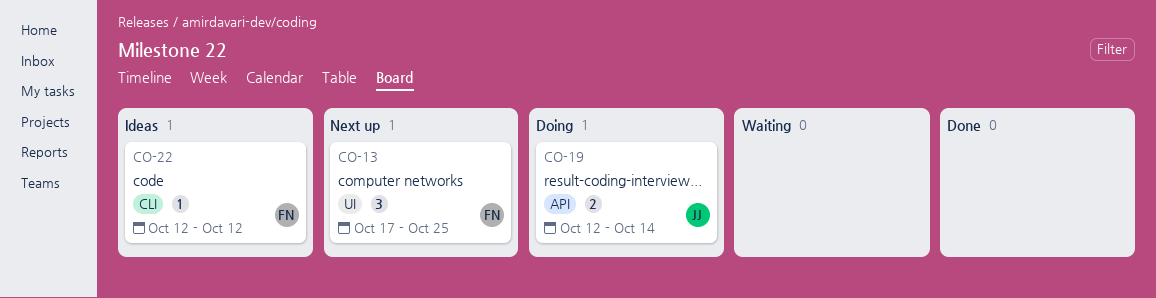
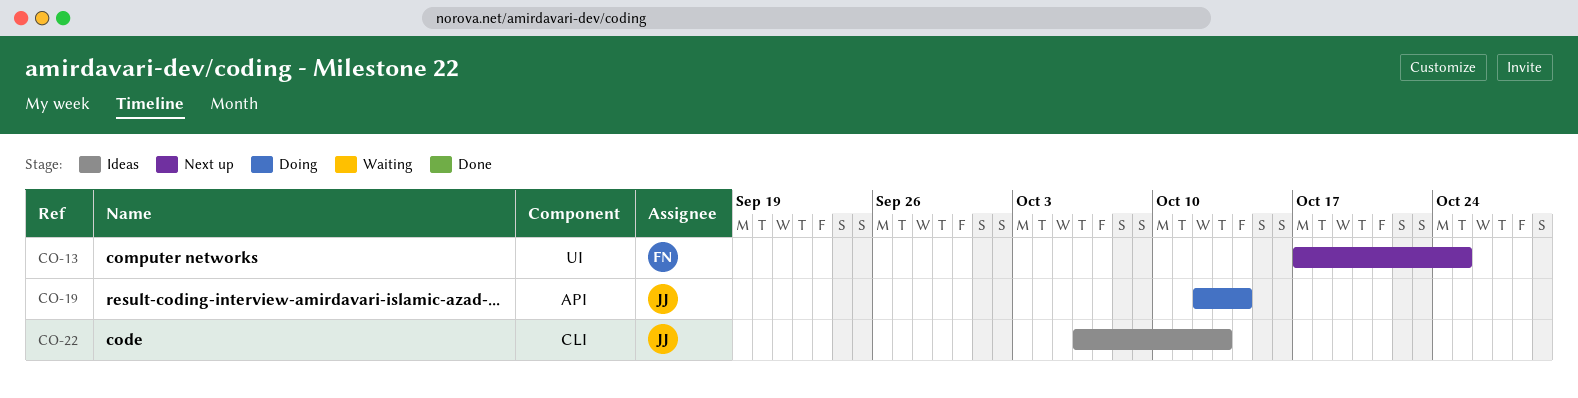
CO-22, owner: FN -> JJ
CO-22, start: Oct 12 -> Oct 6
CO-22, due: Oct 12 -> Oct 13

